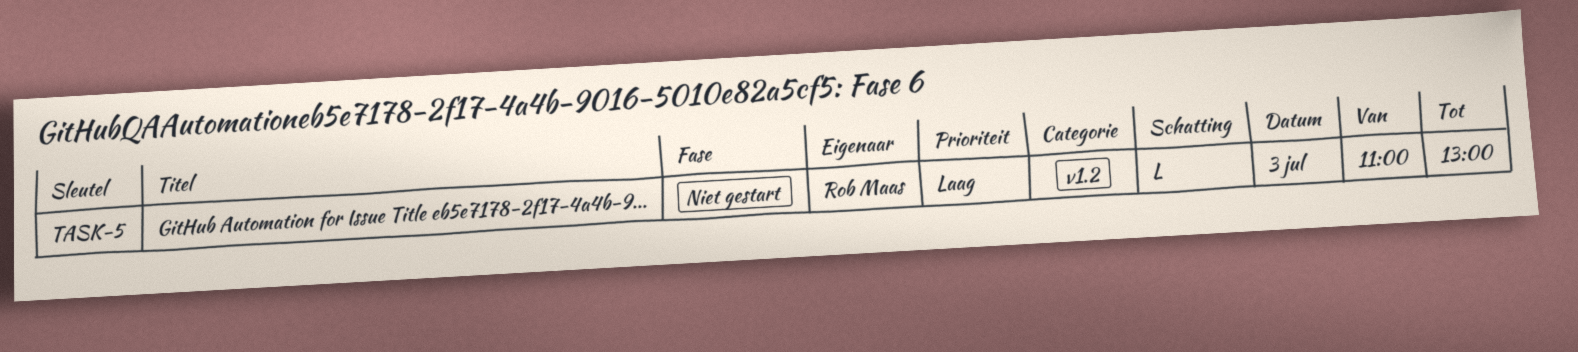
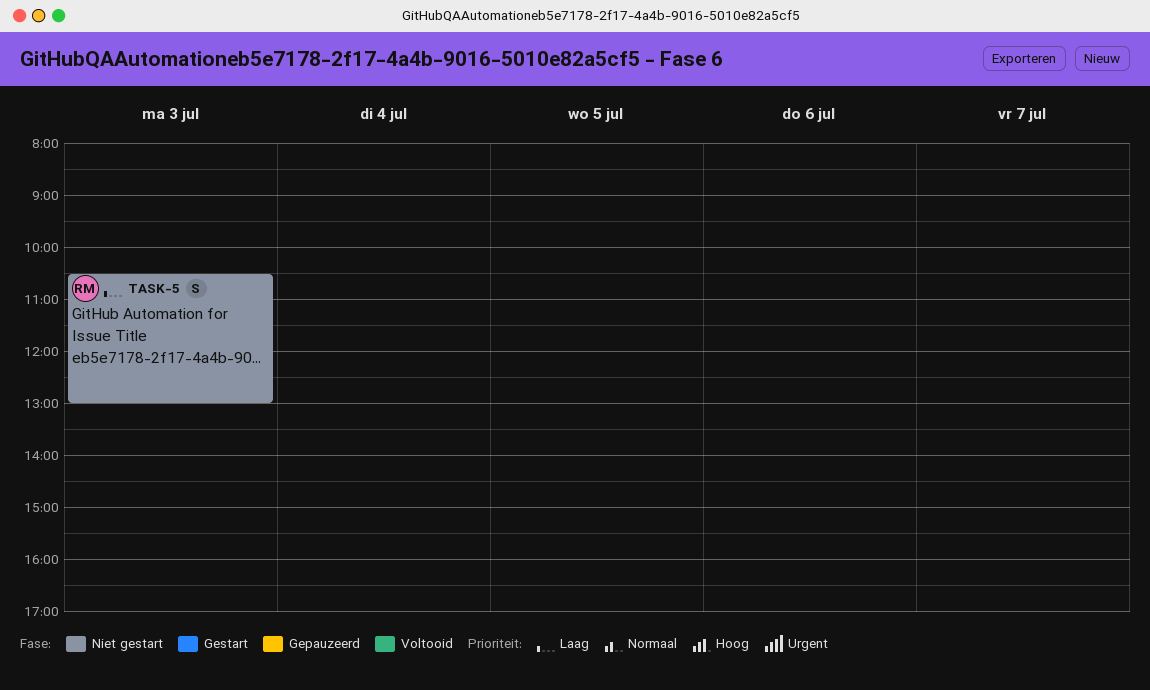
TASK-5, estimate: L -> S
TASK-5, begins: 11:00 -> 10:30

